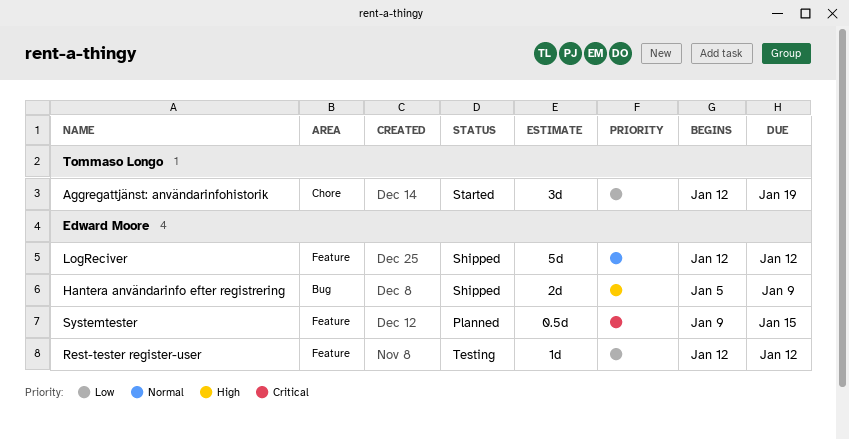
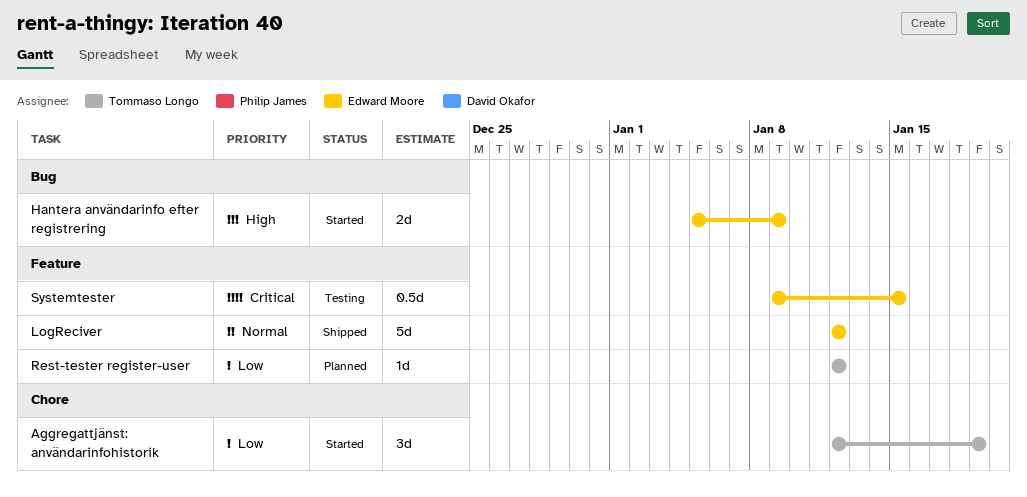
Hantera användarinfo efter registrering, status: Shipped -> Started
Rest-tester register-user, status: Testing -> Planned
Rest-tester register-user, owner: Edward Moore -> Tommaso Longo
Systemtester, status: Planned -> Testing

